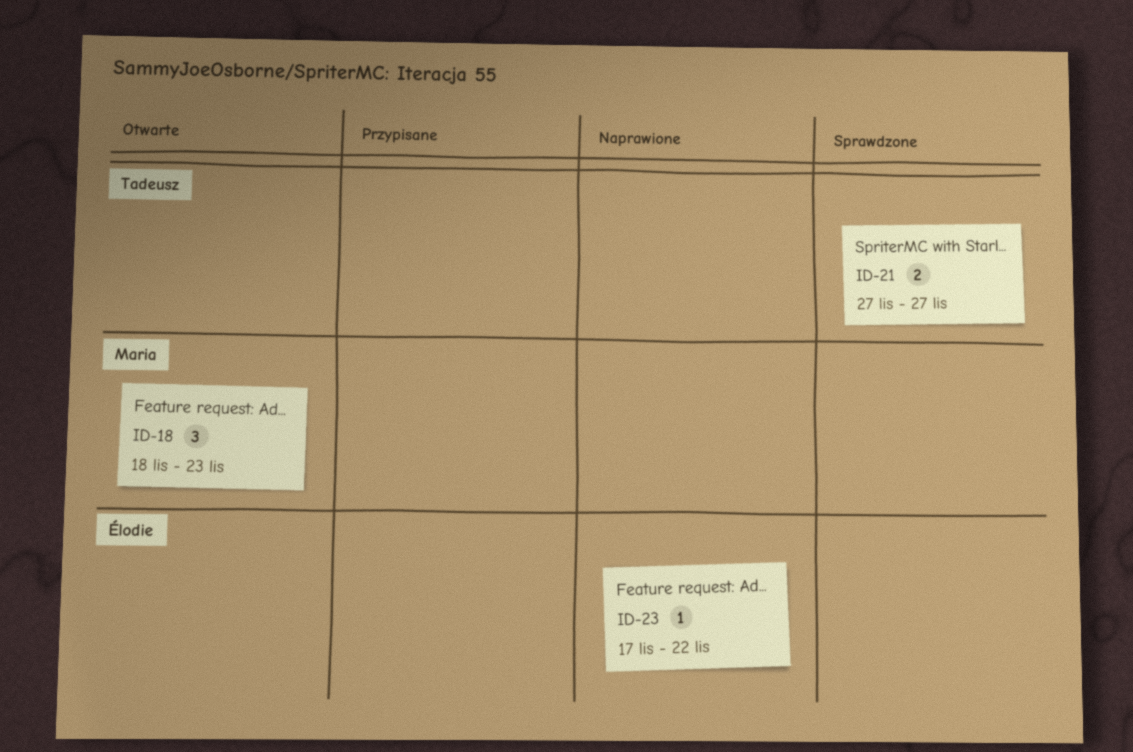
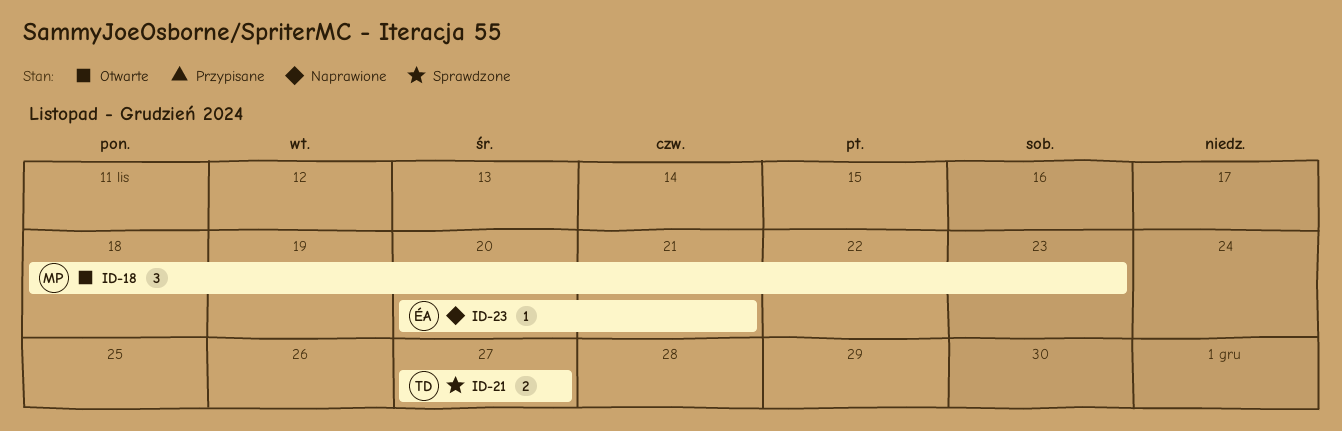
ID-23, start: Nov 17 -> Nov 20
ID-23, due: Nov 22 -> Nov 21

